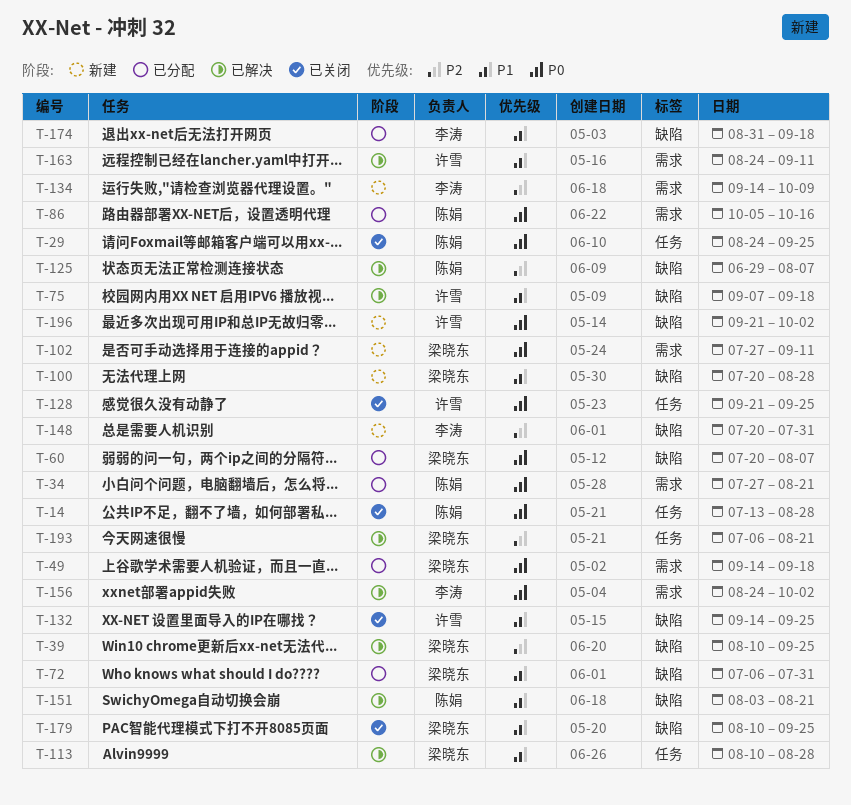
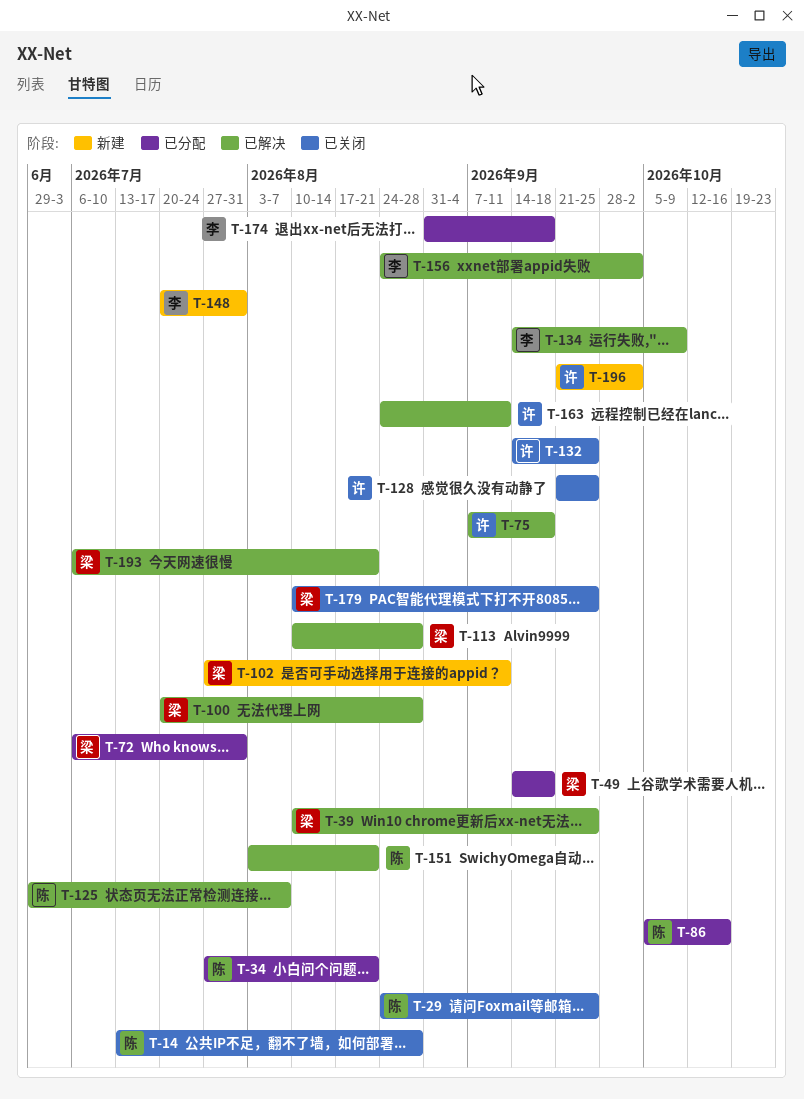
T-60: present -> none
T-100, status: 新建 -> 已解决
T-134, status: 新建 -> 已解决

